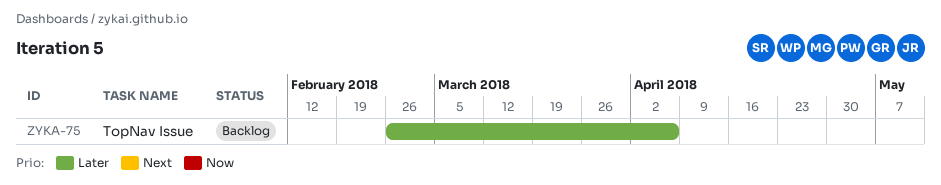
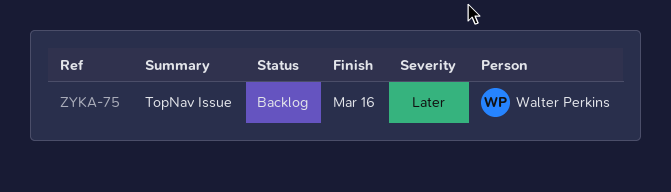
ZYKA-75, due: Apr 6 -> Mar 16

